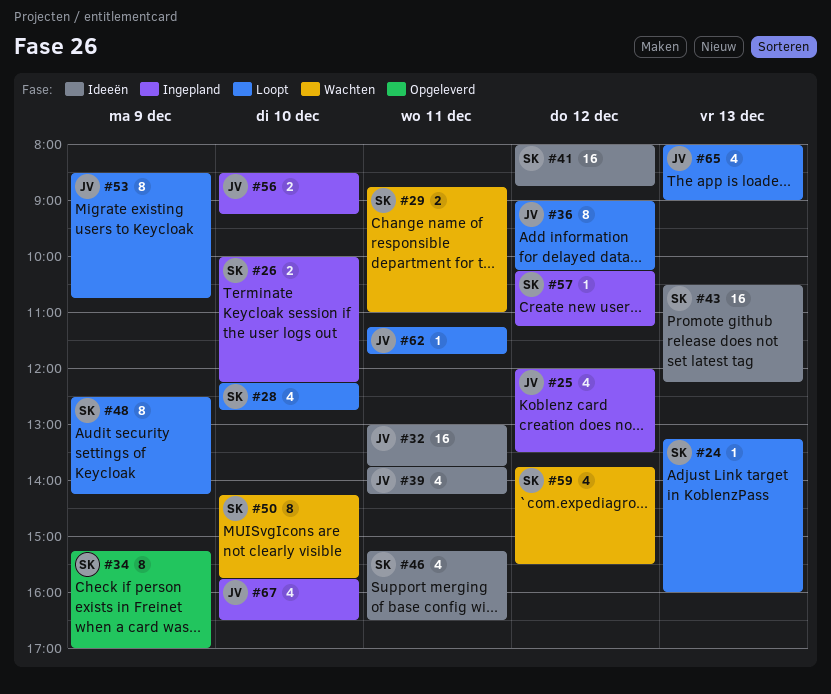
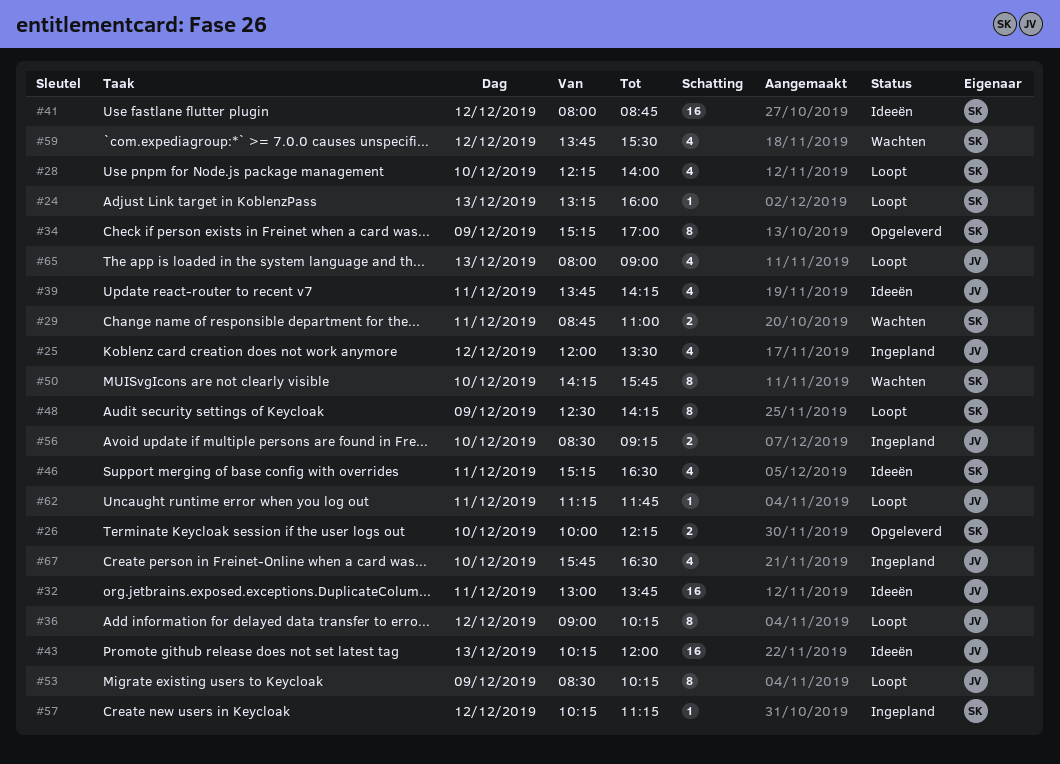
#26, status: Ingepland -> Opgeleverd
#28, ends: 12:45 -> 14:00
#43, owner: SK -> JV
#43, begins: 10:30 -> 10:15
#43, ends: 12:15 -> 12:00
#53, ends: 10:45 -> 10:15

